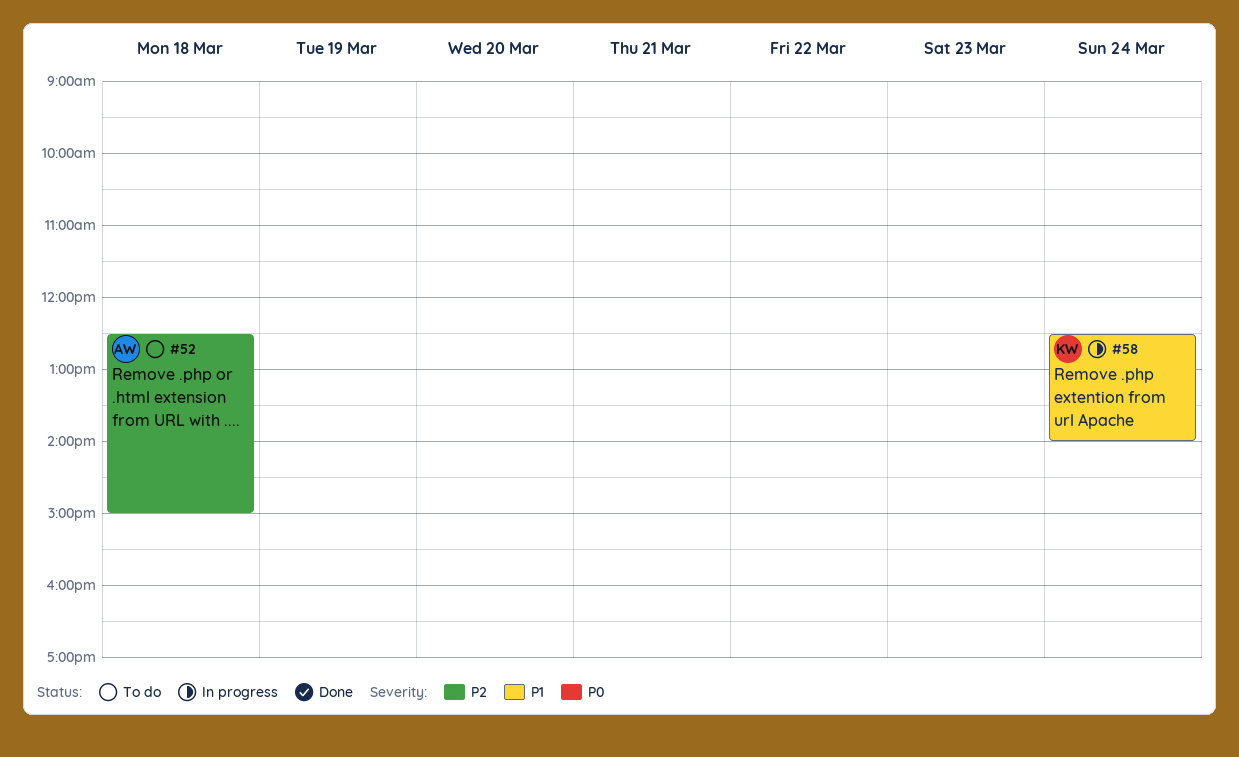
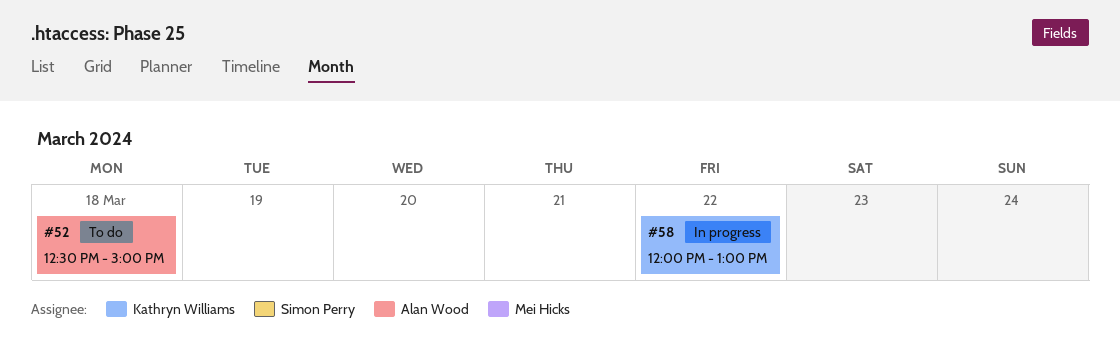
#58, day: Mar 24 -> Mar 22
#58, begins: 12:30 -> 12:00
#58, ends: 14:00 -> 13:00

